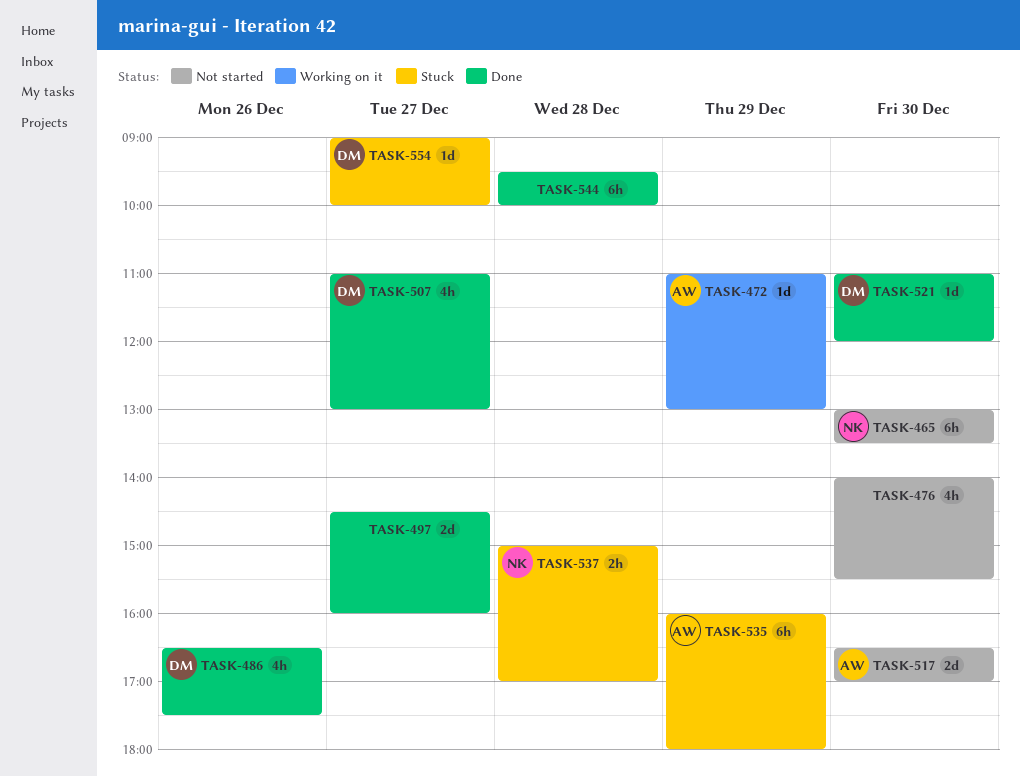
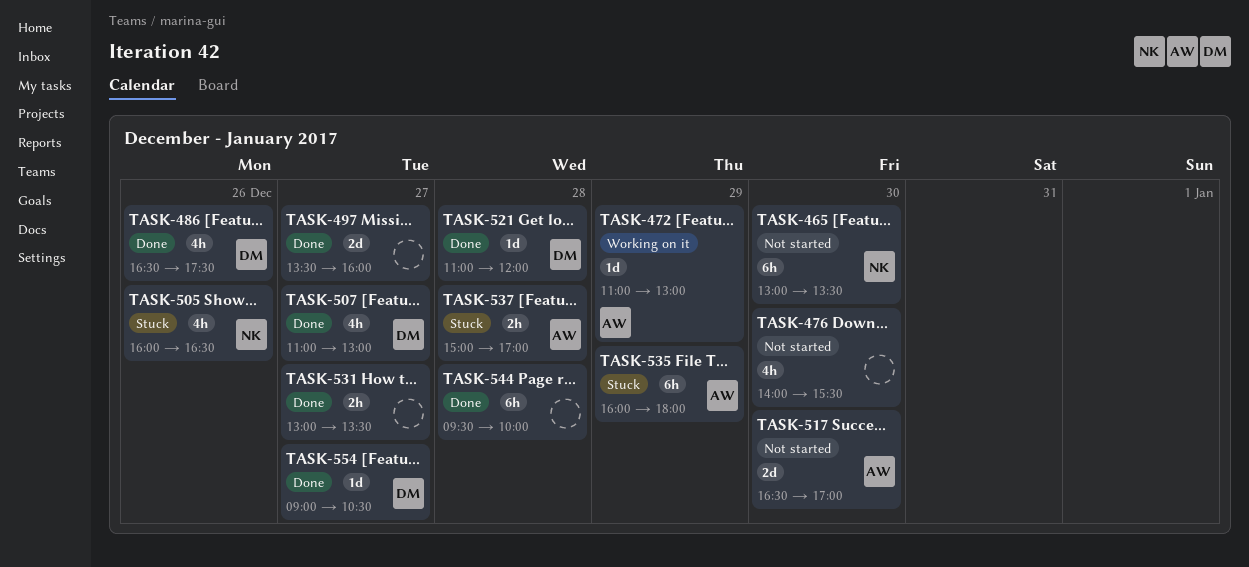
TASK-497, begins: 14:30 -> 13:30
TASK-505: none -> present
TASK-521, day: Dec 30 -> Dec 28
TASK-531: none -> present
TASK-537, owner: NK -> AW
TASK-554, status: Stuck -> Done
TASK-554, ends: 10:00 -> 10:30

